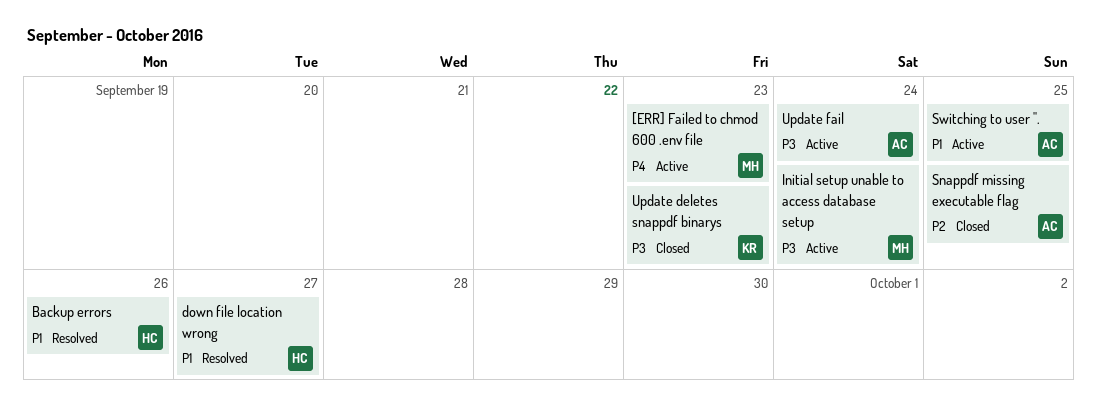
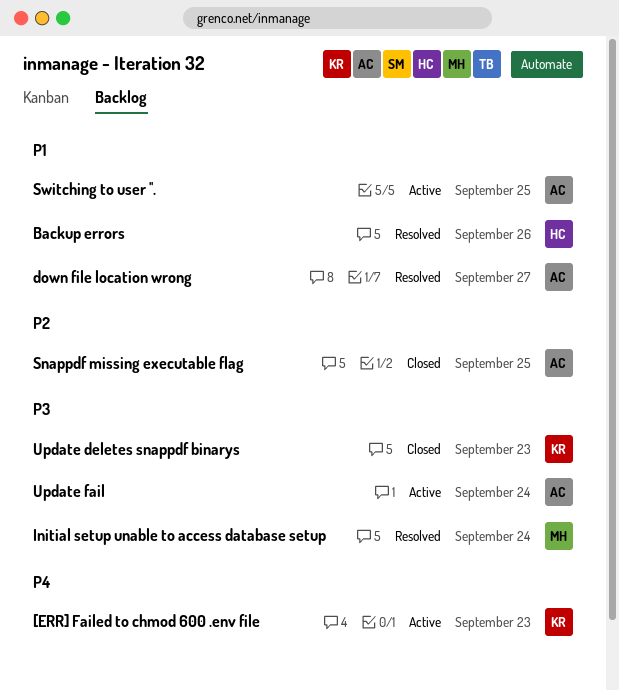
[ERR] Failed to chmod 600 .env file, owner: MH -> KR
down file location wrong, owner: HC -> AC
Initial setup unable to access database setup, status: Active -> Resolved

